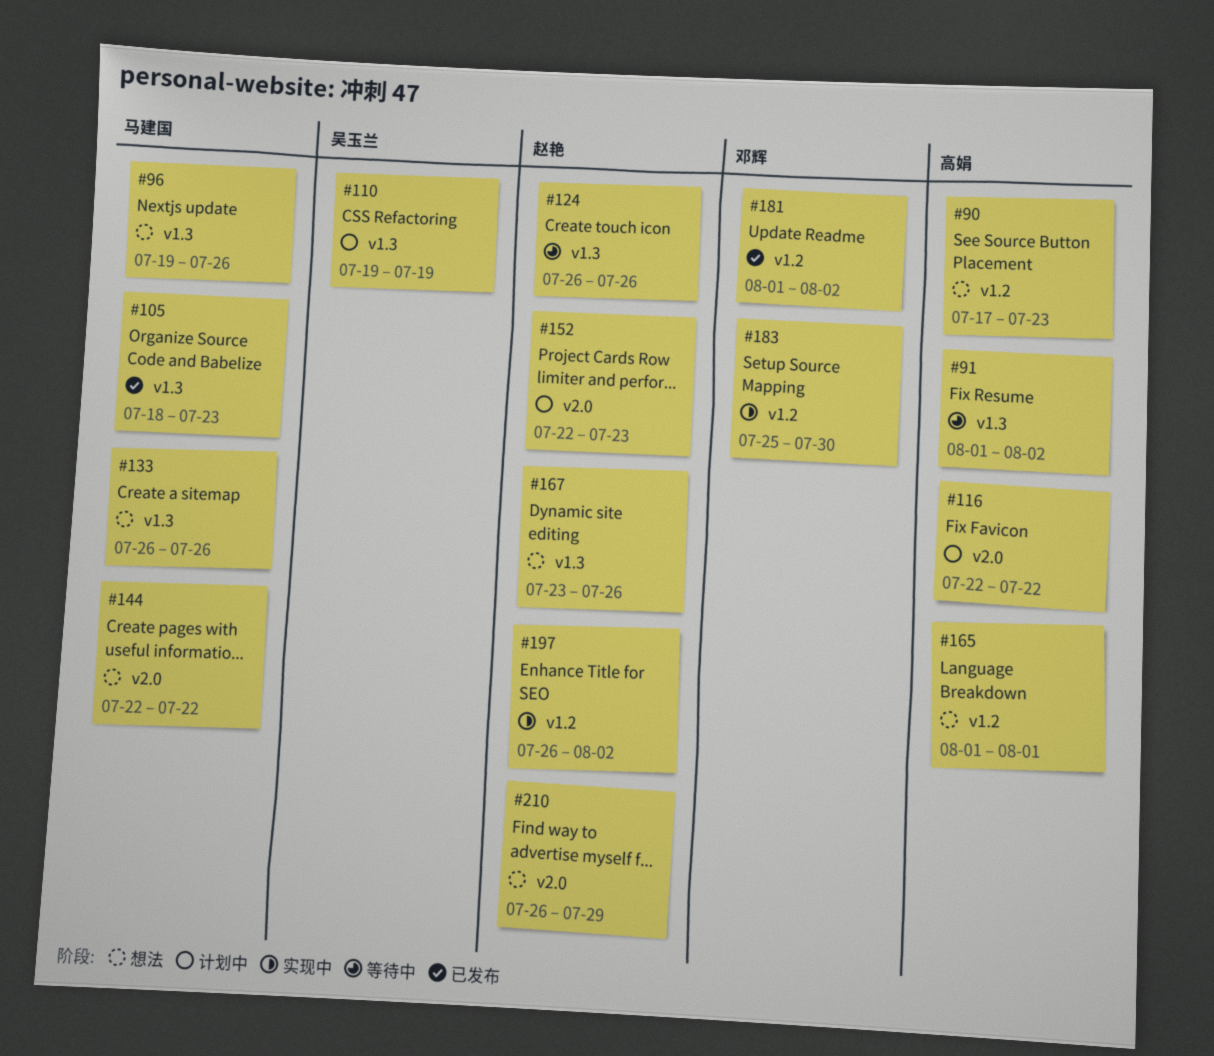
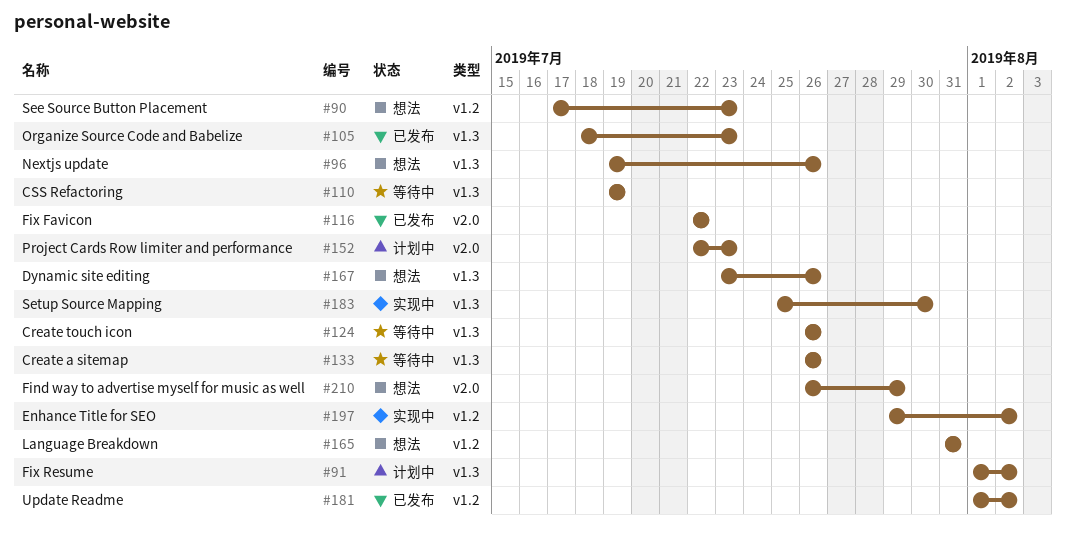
#91, status: 等待中 -> 计划中
#110, status: 计划中 -> 等待中
#116, status: 计划中 -> 已发布
#133, status: 想法 -> 等待中
#144: present -> none
#165, start: Aug 1 -> Jul 31
#165, due: Aug 1 -> Jul 31
#183, label: v1.2 -> v1.3
#197, start: Jul 26 -> Jul 29

